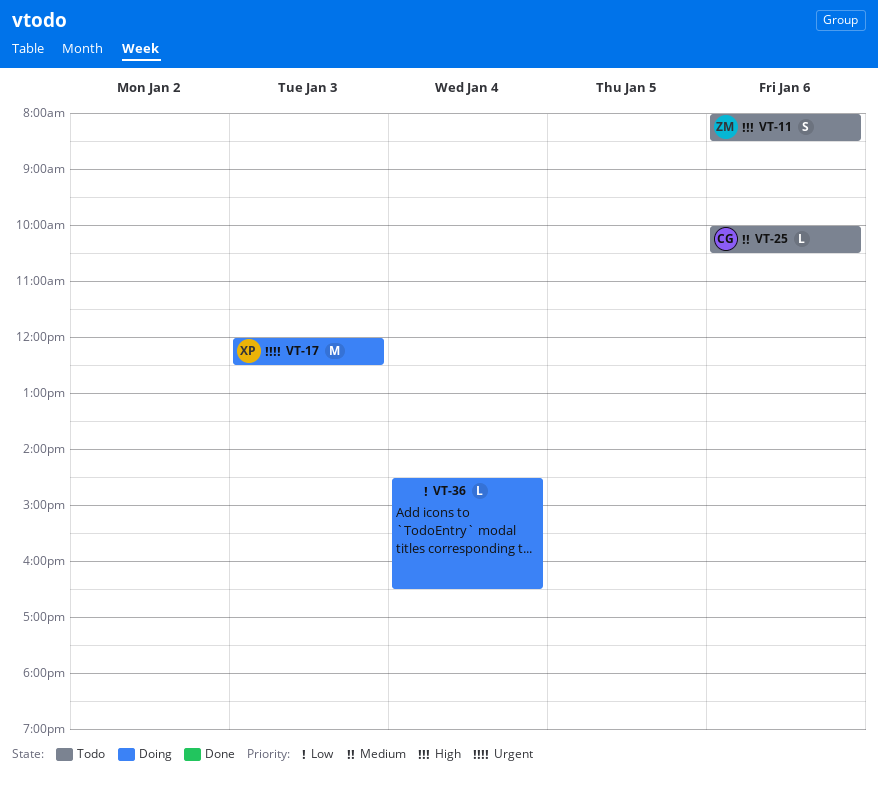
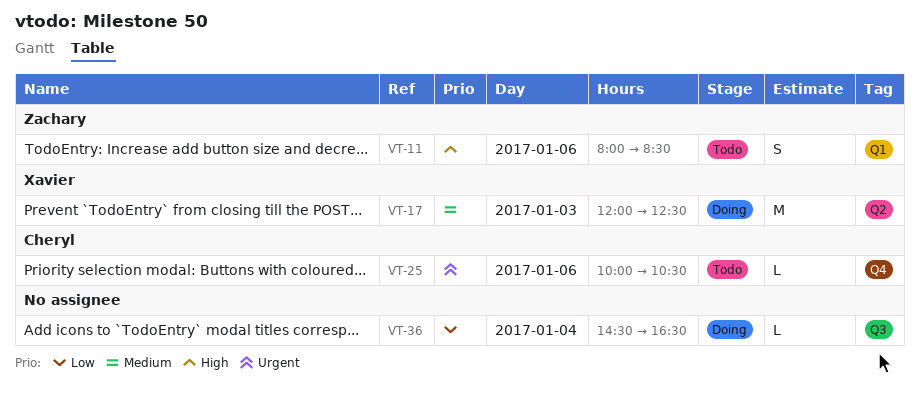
VT-17, priority: Urgent -> Medium
VT-25, priority: Medium -> Urgent

